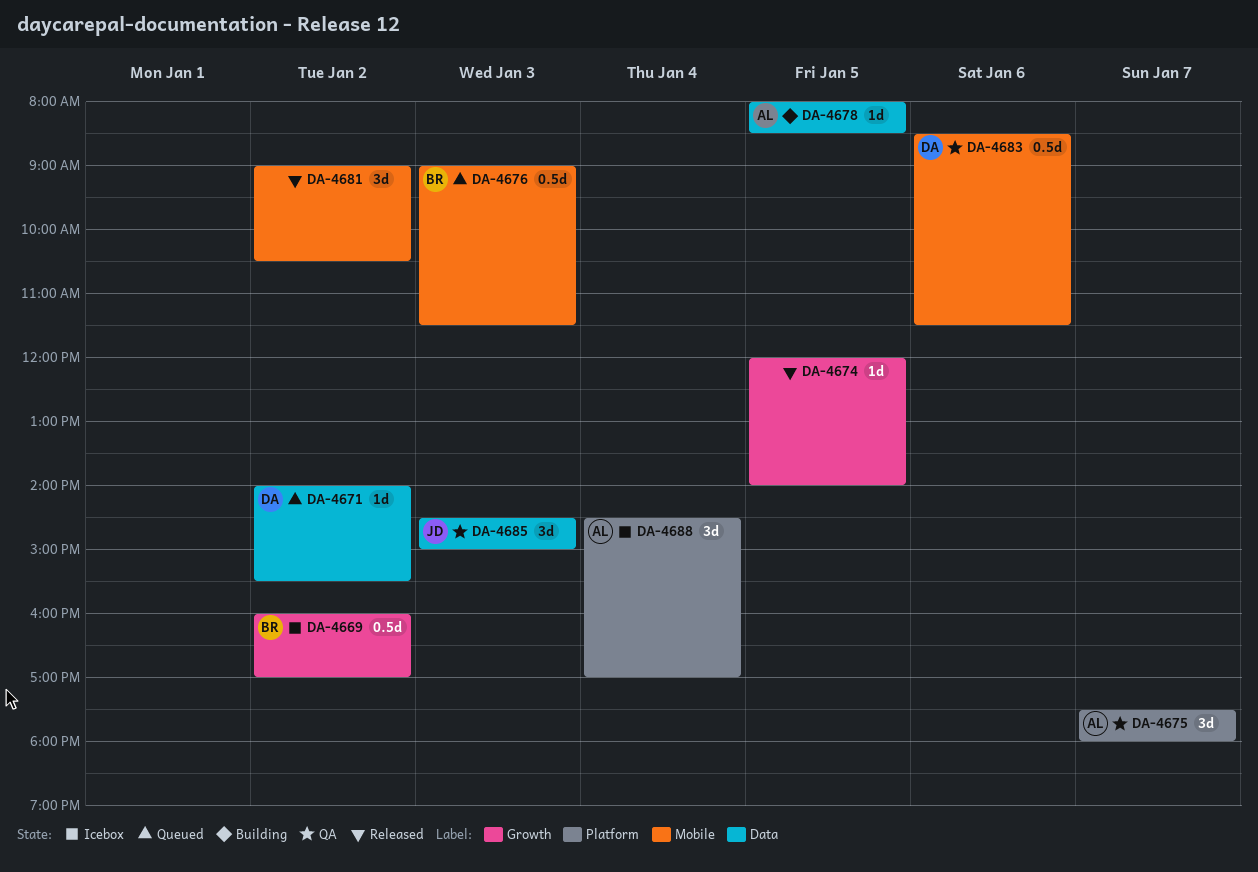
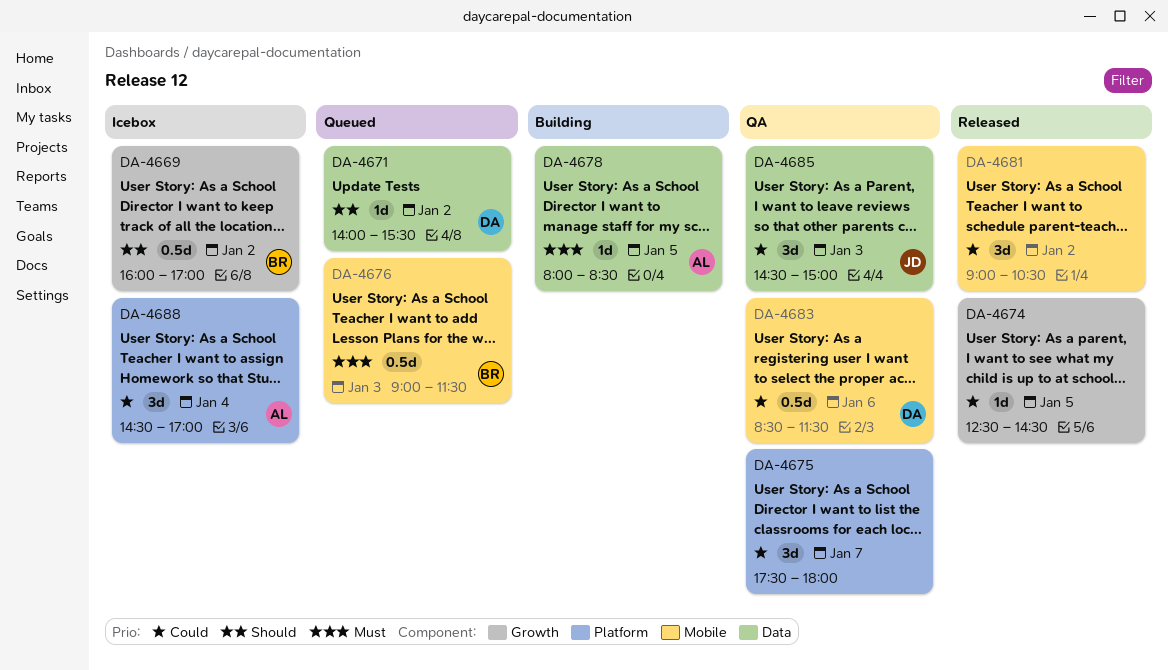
DA-4674, begins: 12:00 -> 12:30
DA-4674, ends: 14:00 -> 14:30
DA-4675, owner: AL -> none

